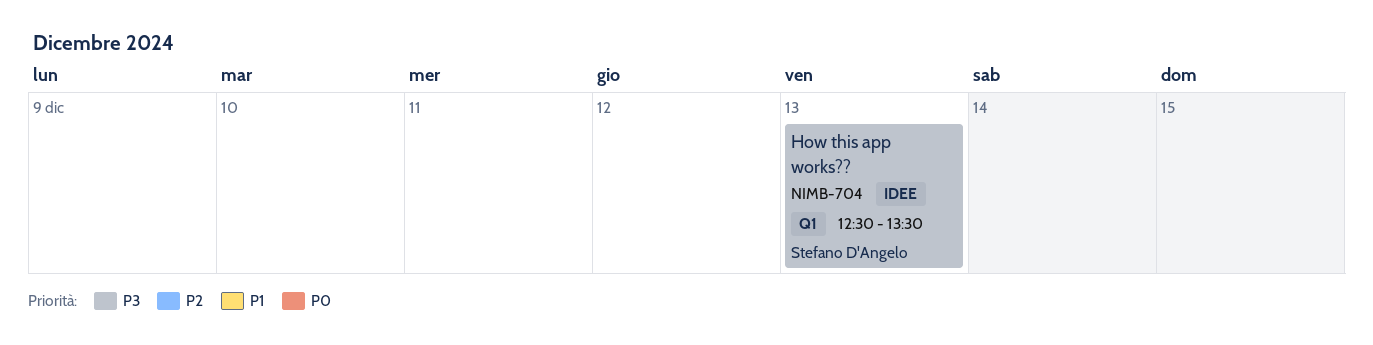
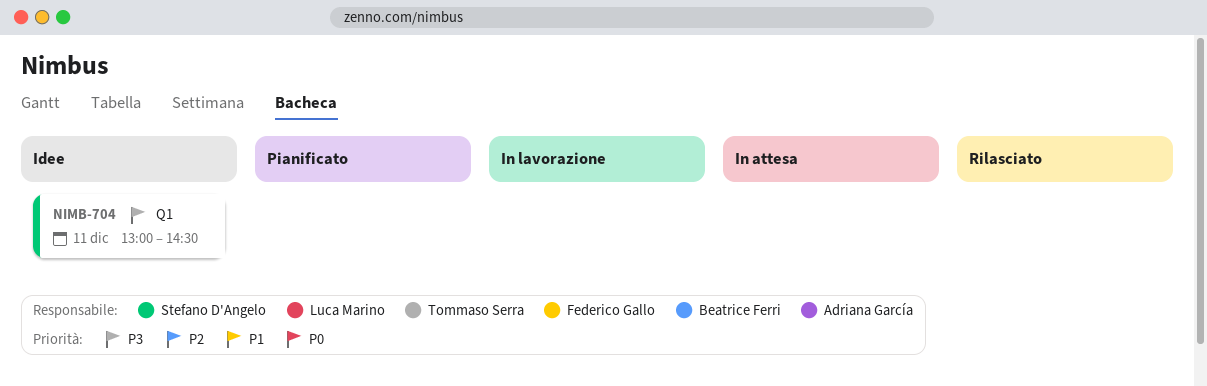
NIMB-704, day: Dec 13 -> Dec 11
NIMB-704, begins: 12:30 -> 13:00
NIMB-704, ends: 13:30 -> 14:30

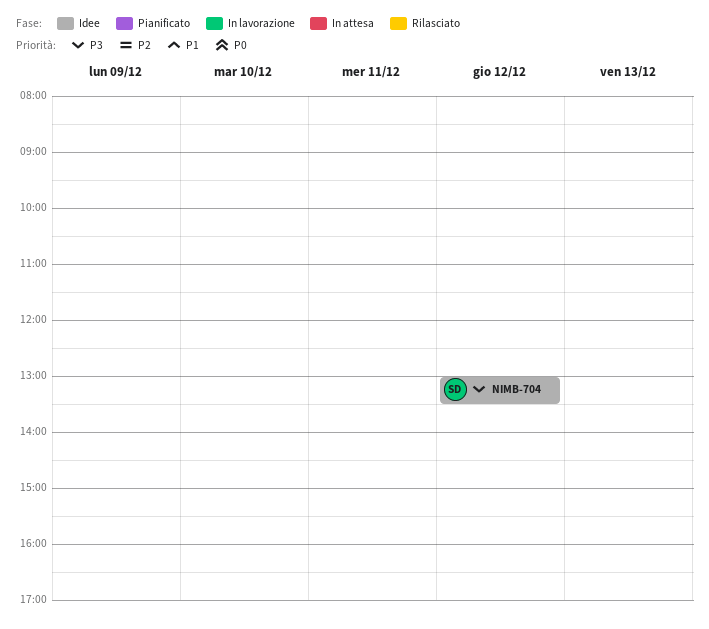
NIMB-704, day: Dec 11 -> Dec 12
NIMB-704, ends: 14:30 -> 13:30

